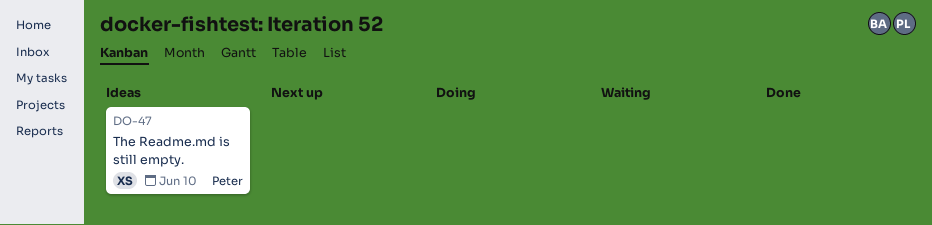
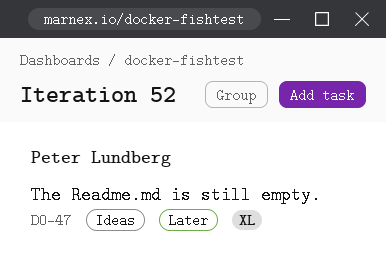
DO-47, estimate: XS -> XL

